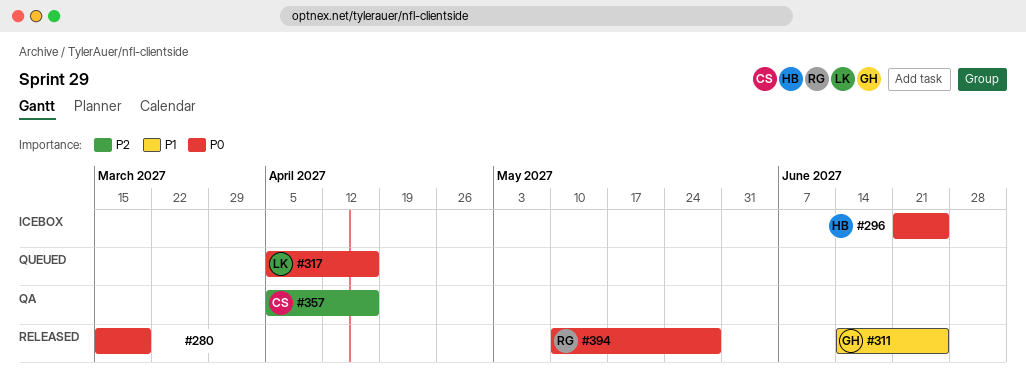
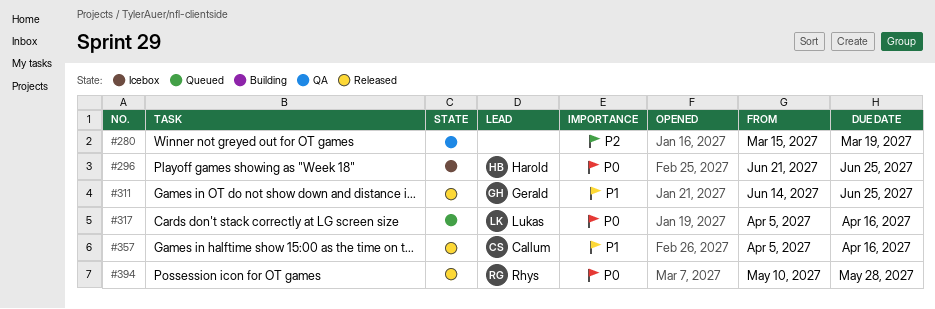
#280, status: Released -> QA
#280, priority: P0 -> P2
#357, status: QA -> Released
#357, priority: P2 -> P1

